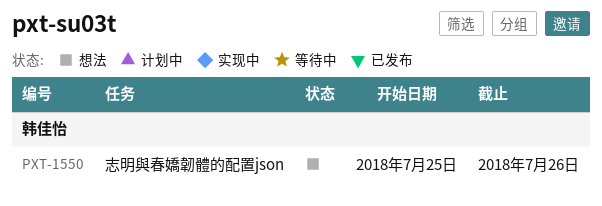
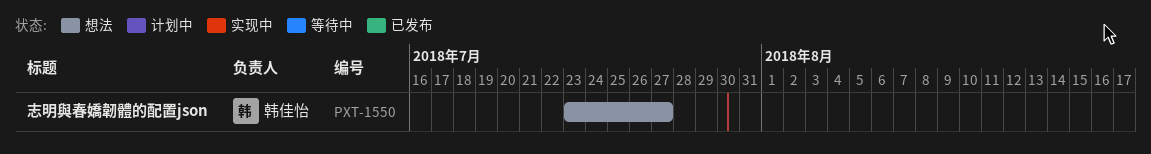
PXT-1550, start: Jul 25 -> Jul 23
PXT-1550, due: Jul 26 -> Jul 27

